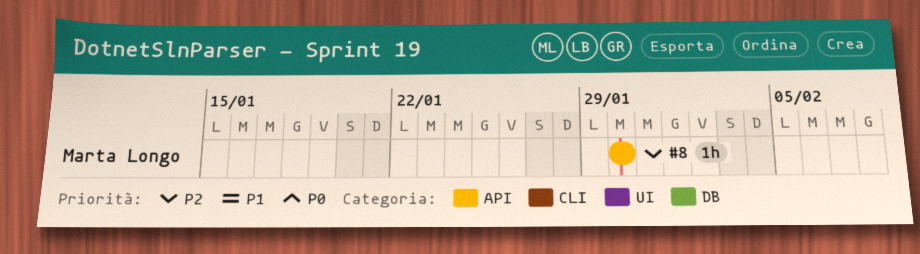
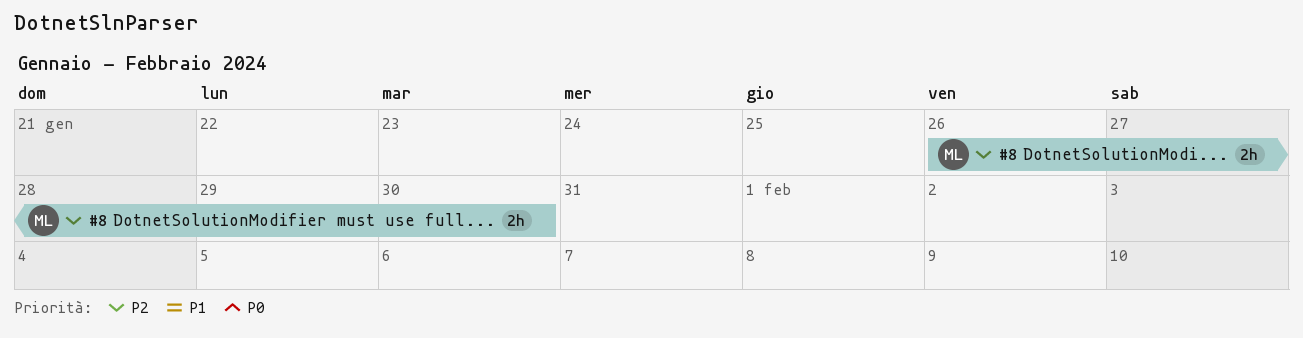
#8, estimate: 1h -> 2h
#8, start: Jan 30 -> Jan 26

